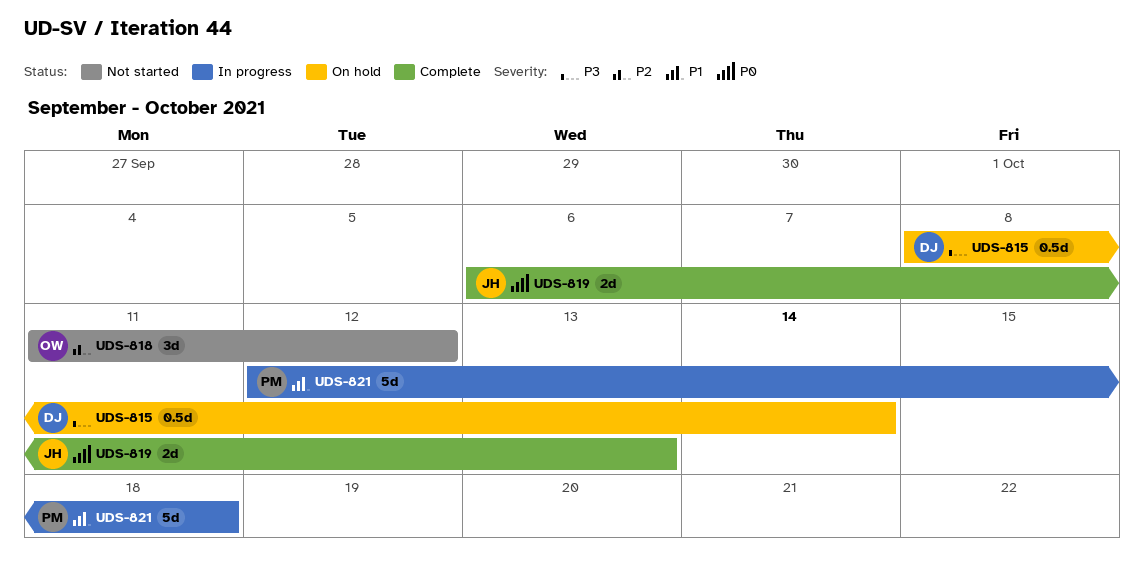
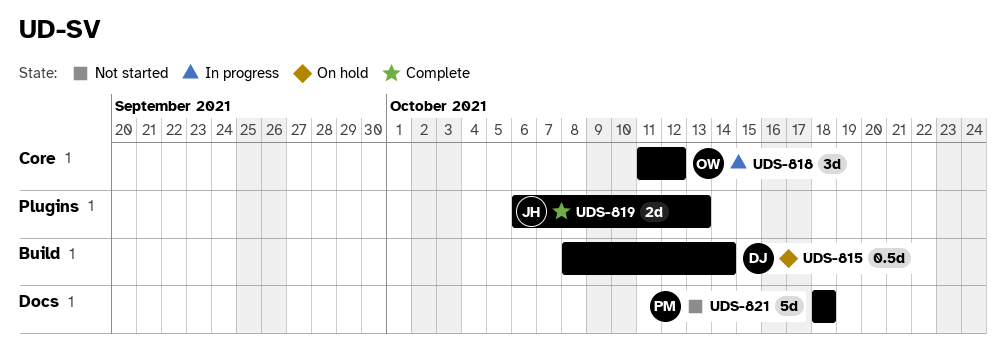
UDS-818, status: Not started -> In progress
UDS-821, status: In progress -> Not started
UDS-821, start: Oct 12 -> Oct 18

